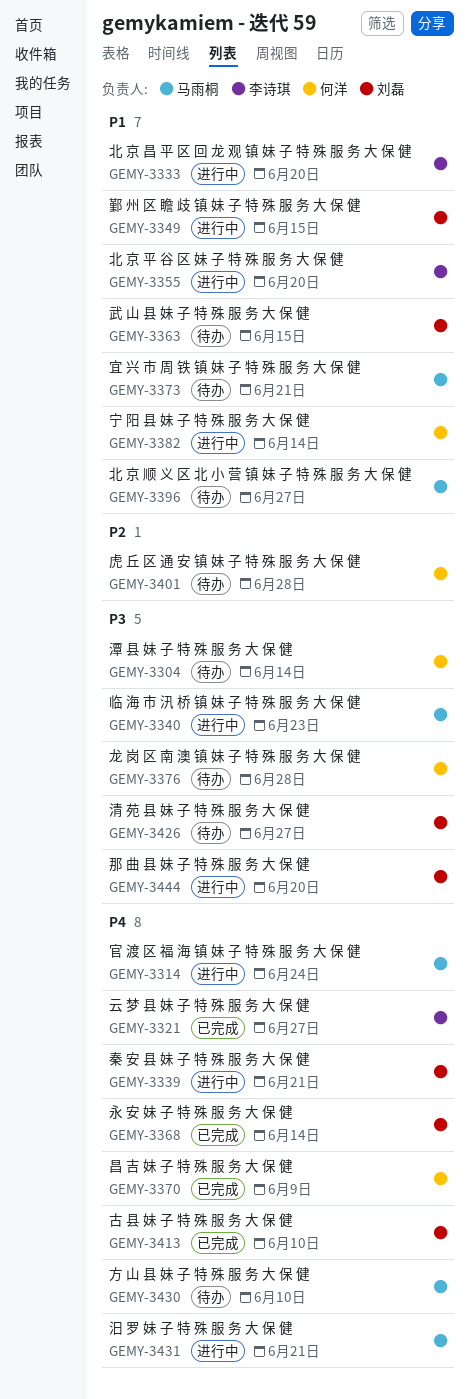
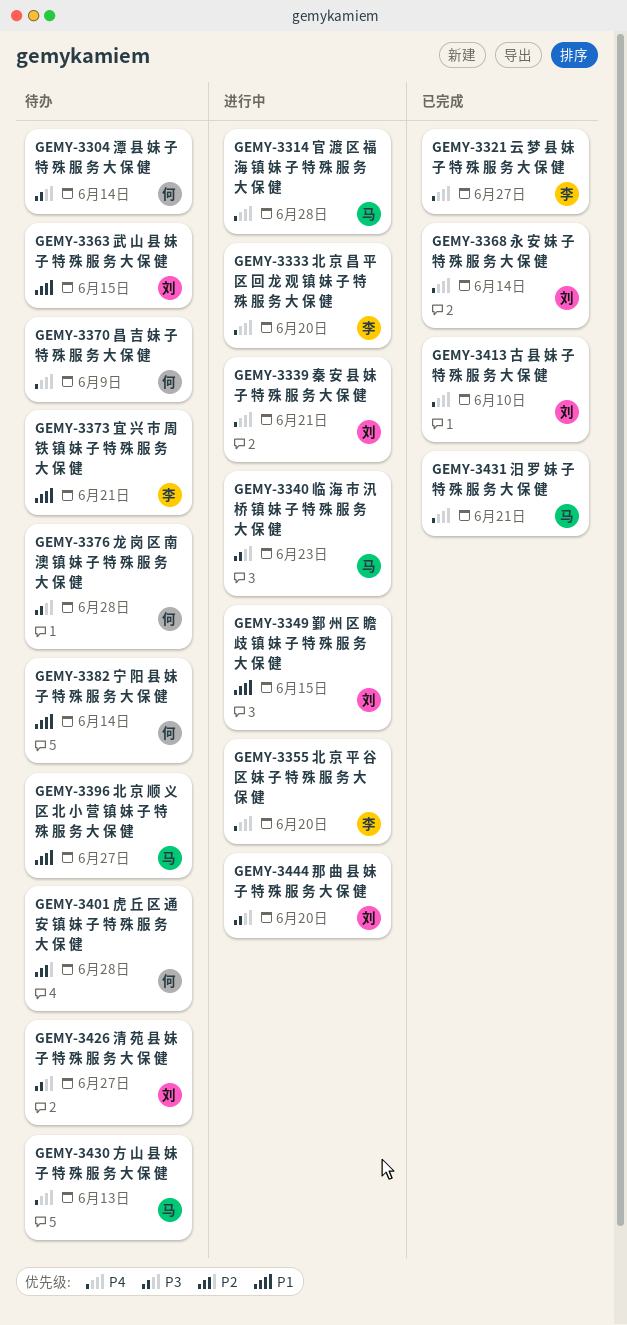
GEMY-3314, due: Jun 24 -> Jun 28
GEMY-3333, priority: P1 -> P4
GEMY-3355, priority: P1 -> P4
GEMY-3370, status: 已完成 -> 待办
GEMY-3373, owner: 马雨桐 -> 李诗琪
GEMY-3382, status: 进行中 -> 待办
GEMY-3430, due: Jun 10 -> Jun 13
GEMY-3431, status: 进行中 -> 已完成

